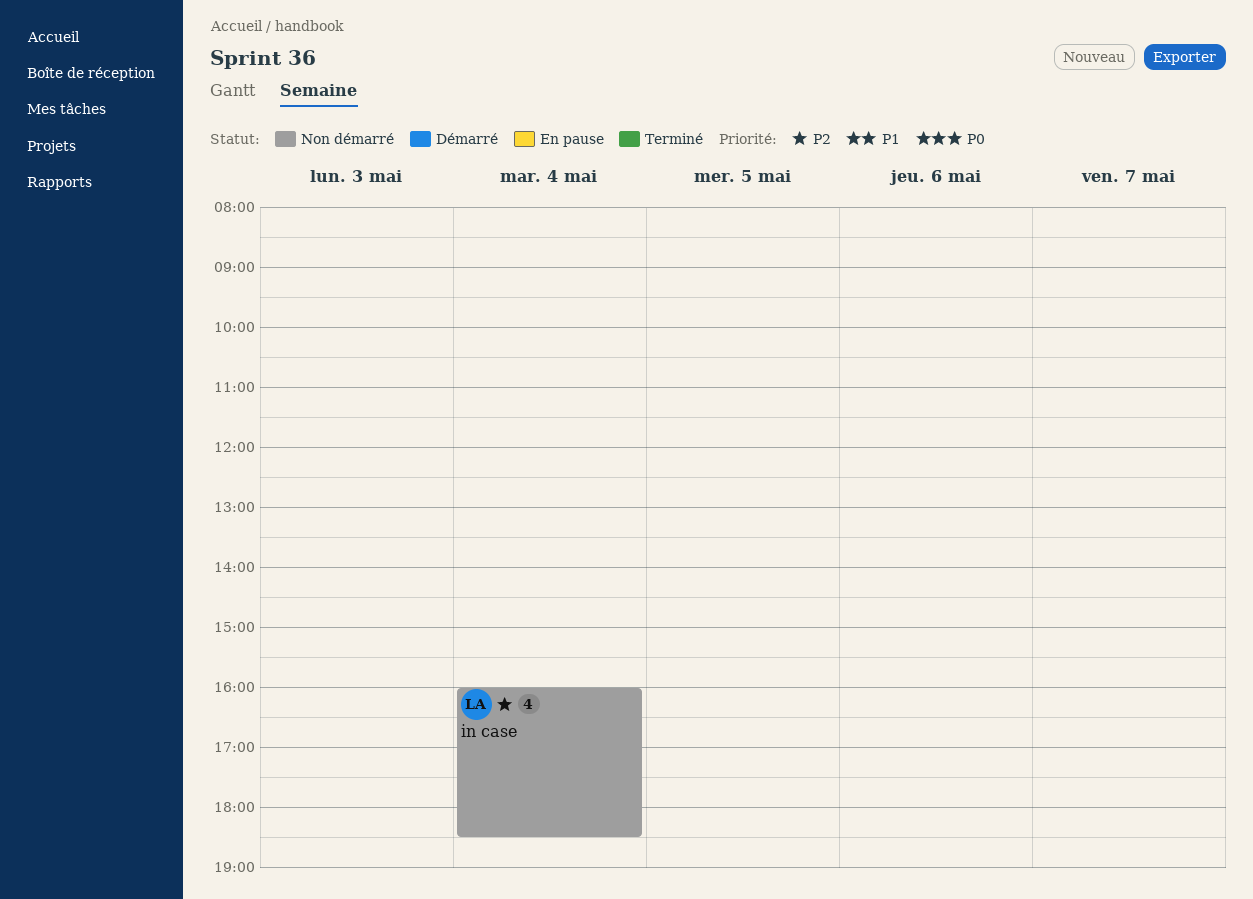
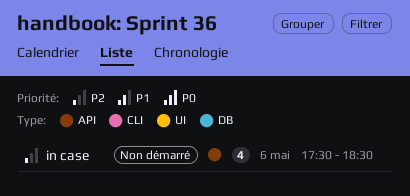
in case, day: May 4 -> May 6
in case, begins: 16:00 -> 17:30

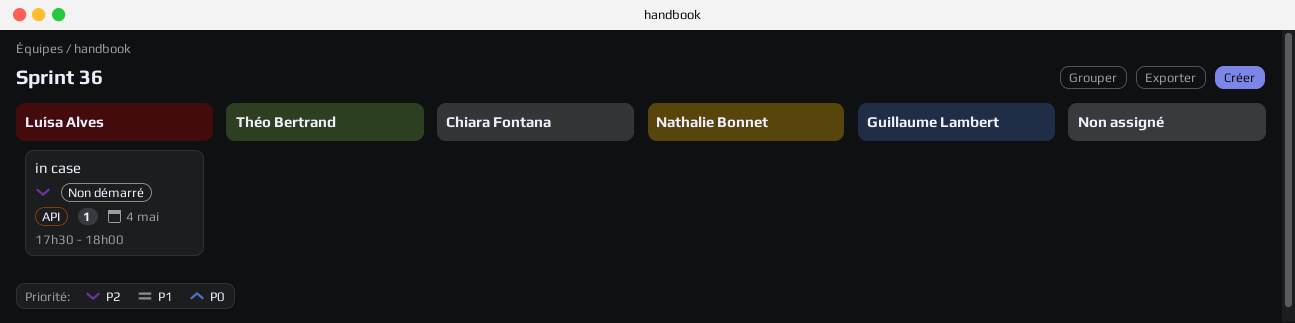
in case, estimate: 4 -> 1
in case, day: May 6 -> May 4
in case, ends: 18:30 -> 18:00

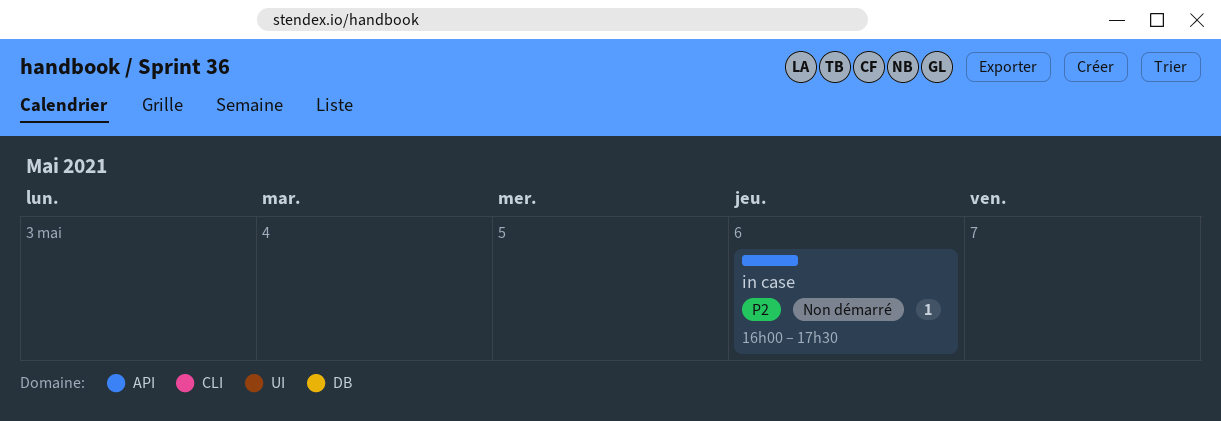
in case, day: May 4 -> May 6
in case, begins: 17:30 -> 16:00
in case, ends: 18:00 -> 17:30

